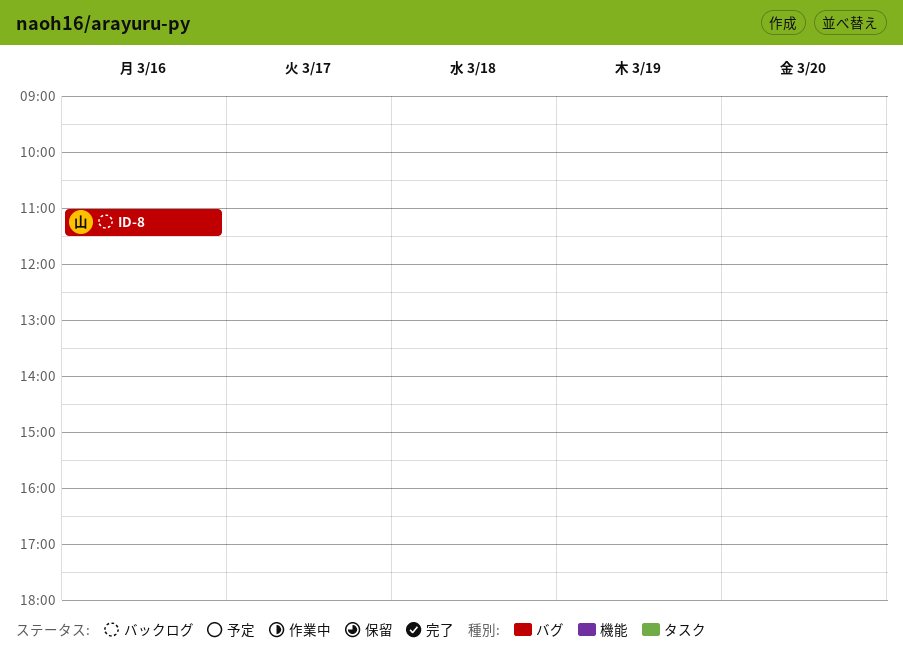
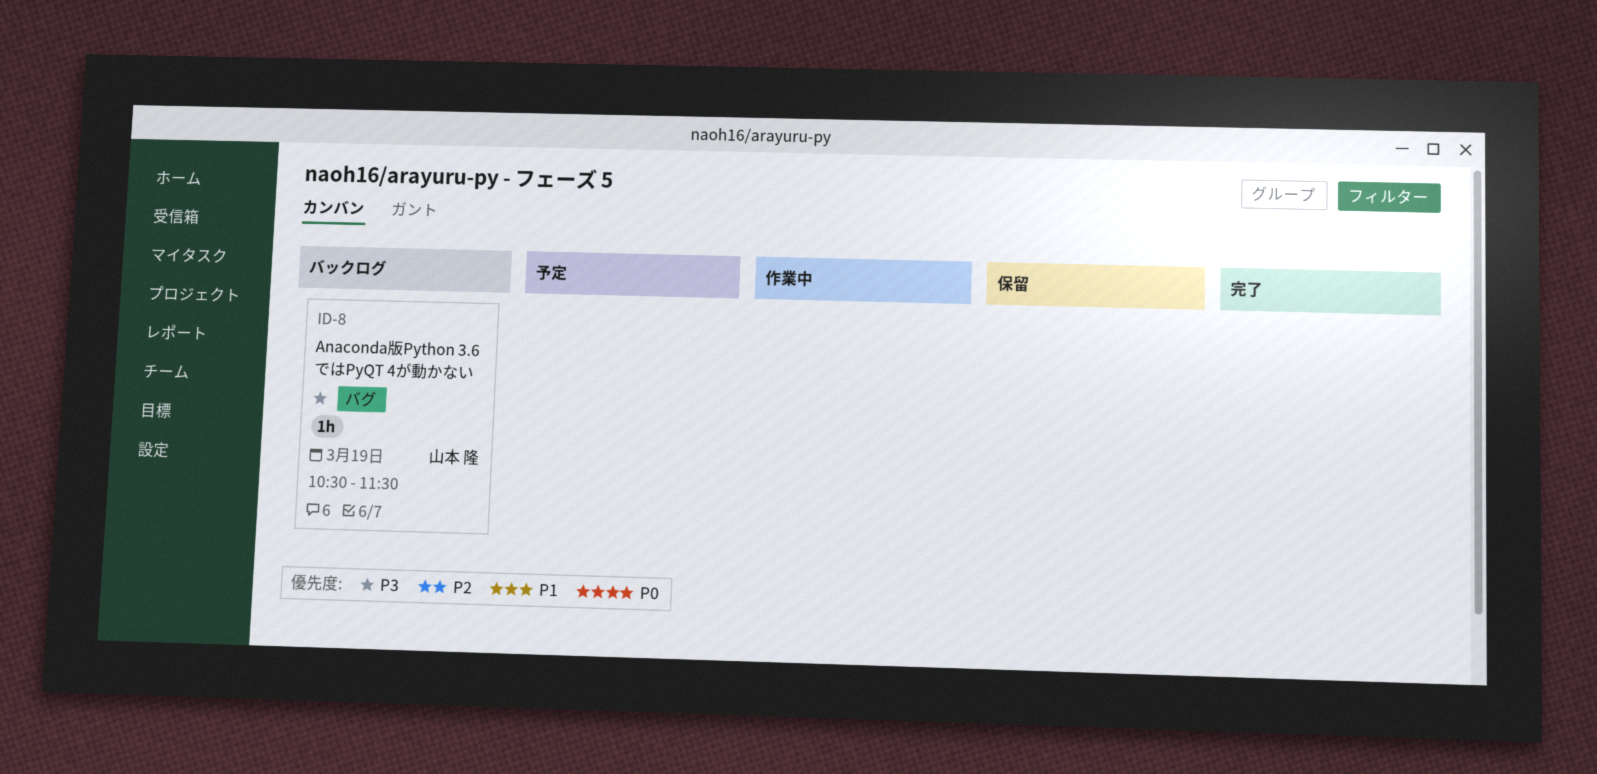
ID-8, day: Mar 16 -> Mar 19
ID-8, begins: 11:00 -> 10:30

